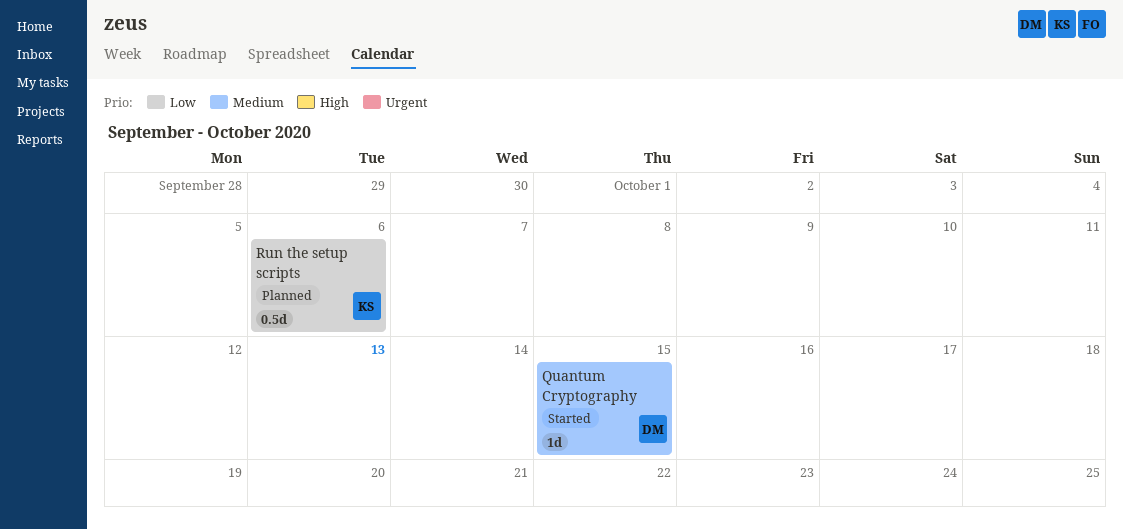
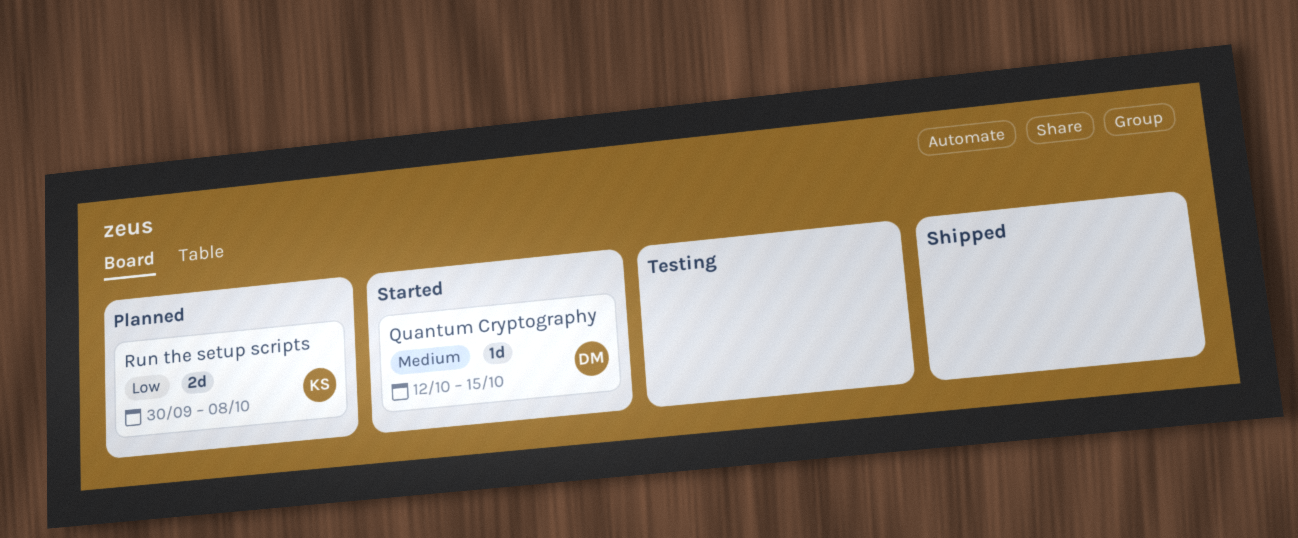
Run the setup scripts, estimate: 0.5d -> 2d
Run the setup scripts, due: Oct 6 -> Oct 8

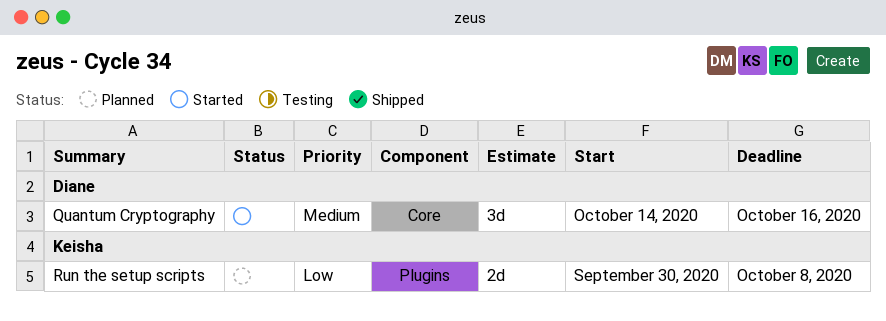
Quantum Cryptography, estimate: 1d -> 3d
Quantum Cryptography, start: Oct 12 -> Oct 14
Quantum Cryptography, due: Oct 15 -> Oct 16

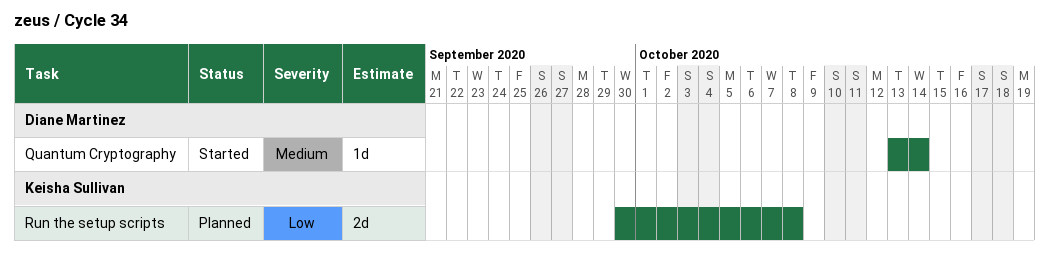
Quantum Cryptography, estimate: 3d -> 1d
Quantum Cryptography, start: Oct 14 -> Oct 13
Quantum Cryptography, due: Oct 16 -> Oct 14

